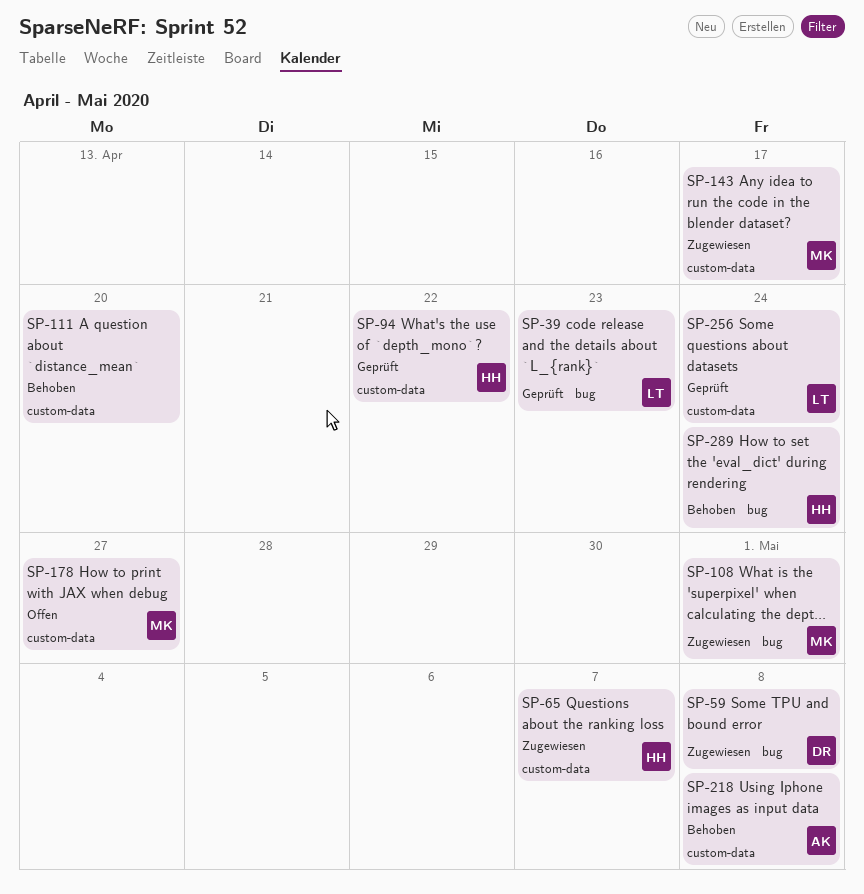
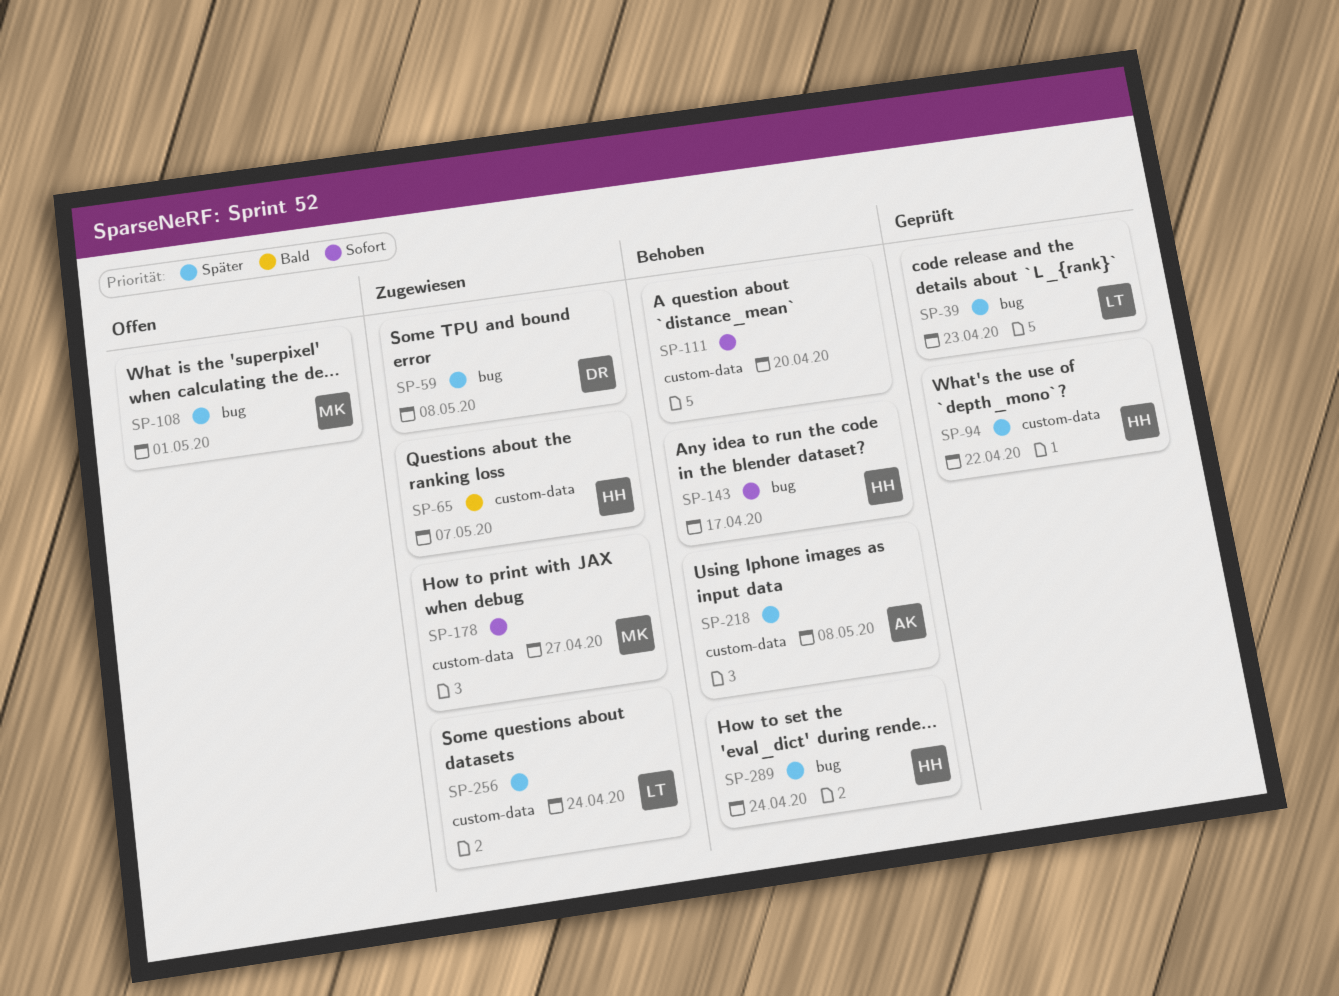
SP-108, status: Zugewiesen -> Offen
SP-143, status: Zugewiesen -> Behoben
SP-143, owner: MK -> HH
SP-143, label: custom-data -> bug
SP-178, status: Offen -> Zugewiesen
SP-256, status: Geprüft -> Zugewiesen

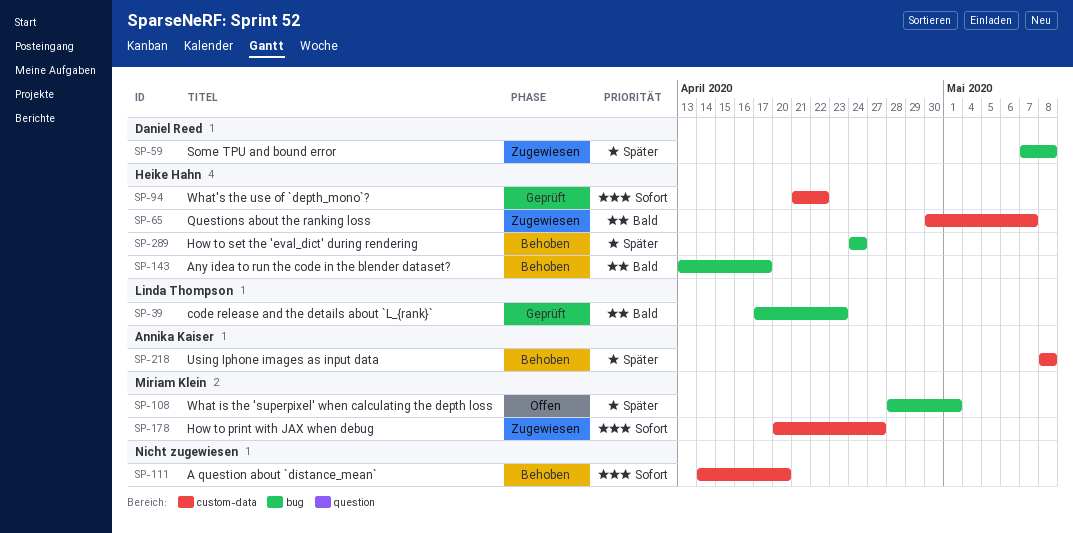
SP-39, priority: Später -> Bald
SP-94, priority: Später -> Sofort
SP-143, priority: Sofort -> Bald
SP-256: present -> none

